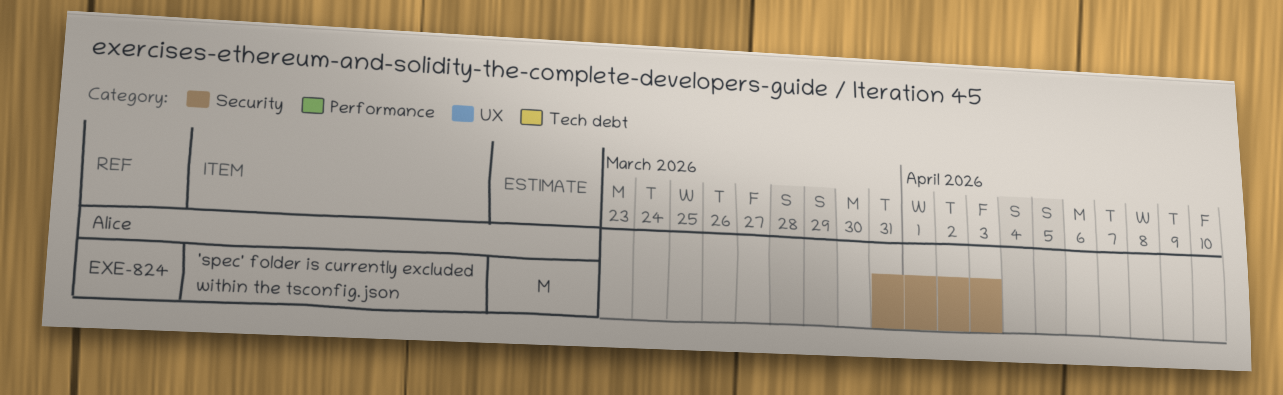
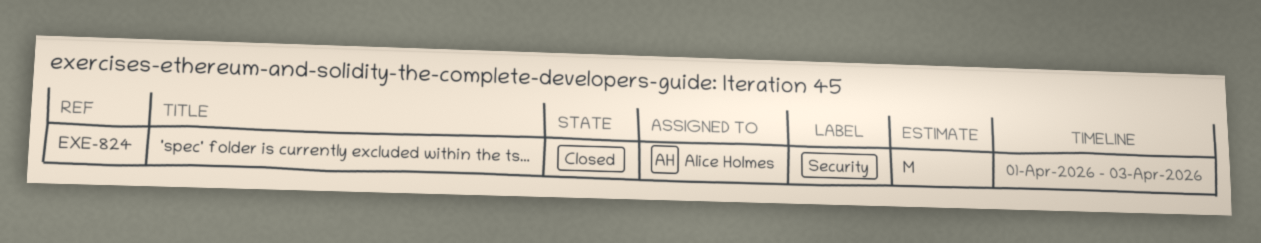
EXE-824, start: Mar 31 -> Apr 1

